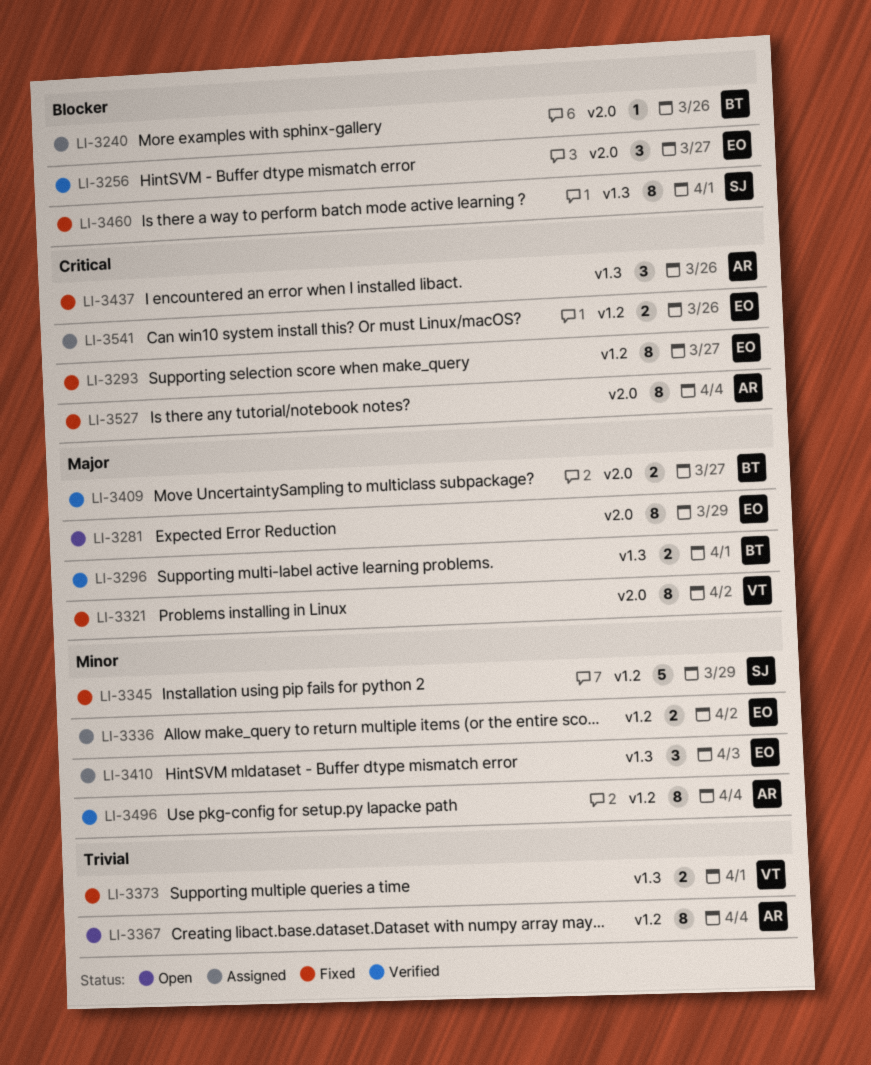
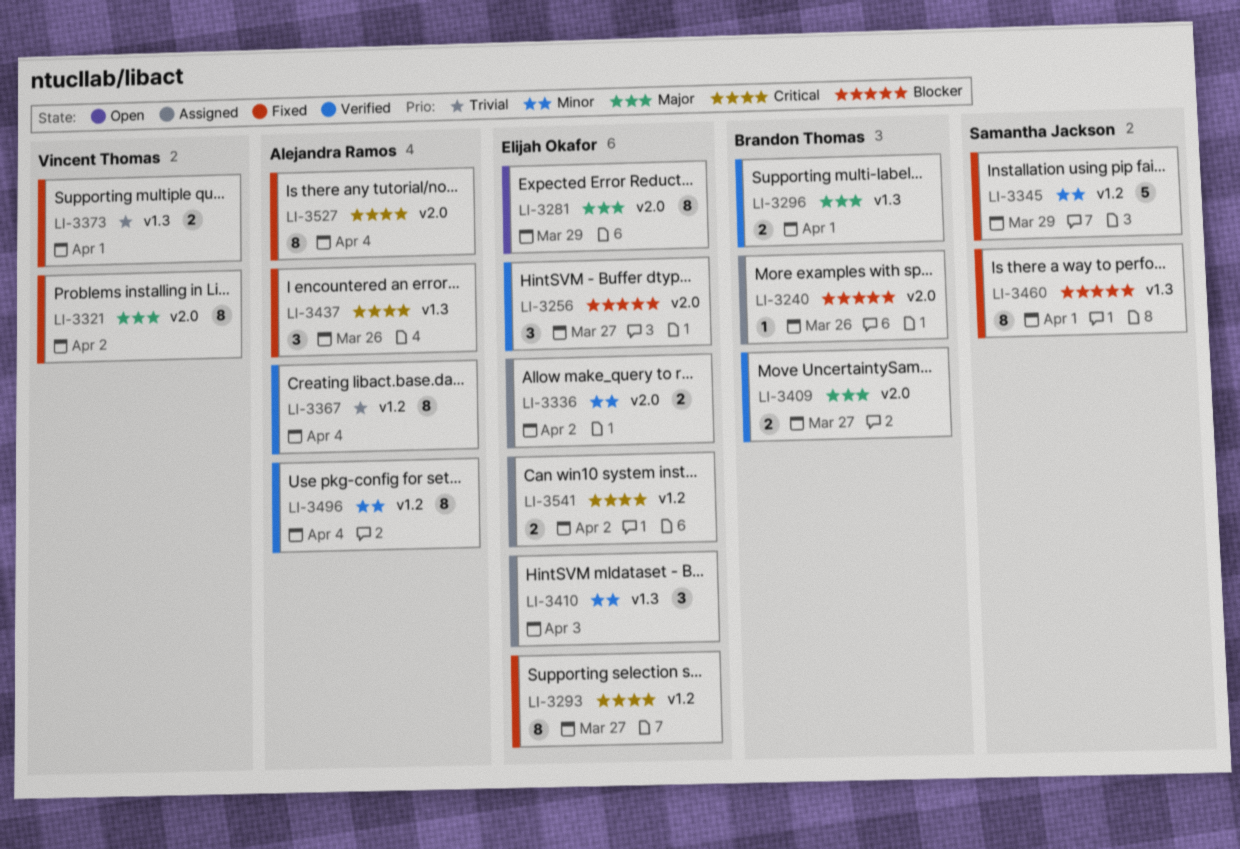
LI-3336, label: v1.2 -> v2.0
LI-3367, status: Open -> Verified
LI-3541, due: Mar 26 -> Apr 2

